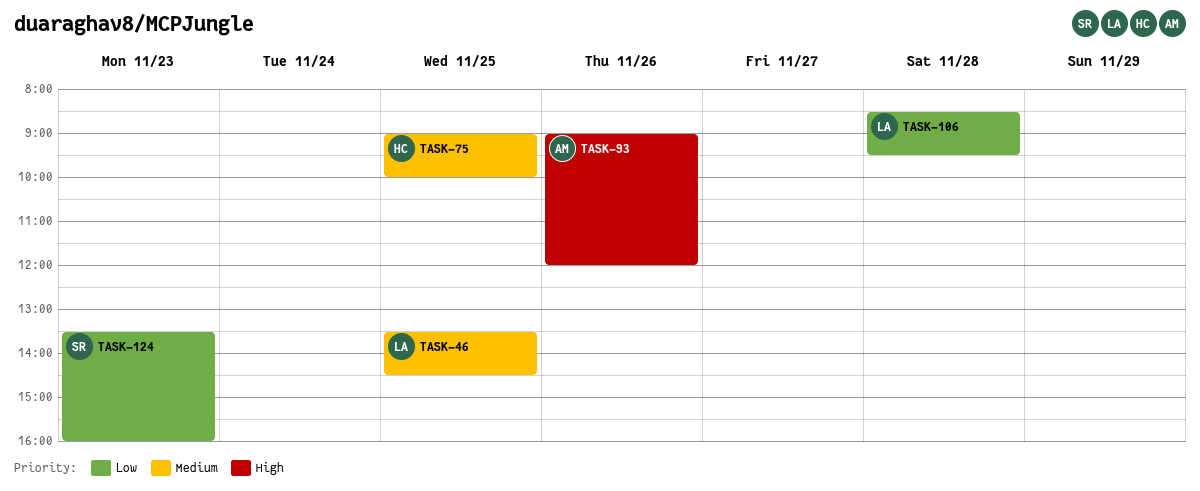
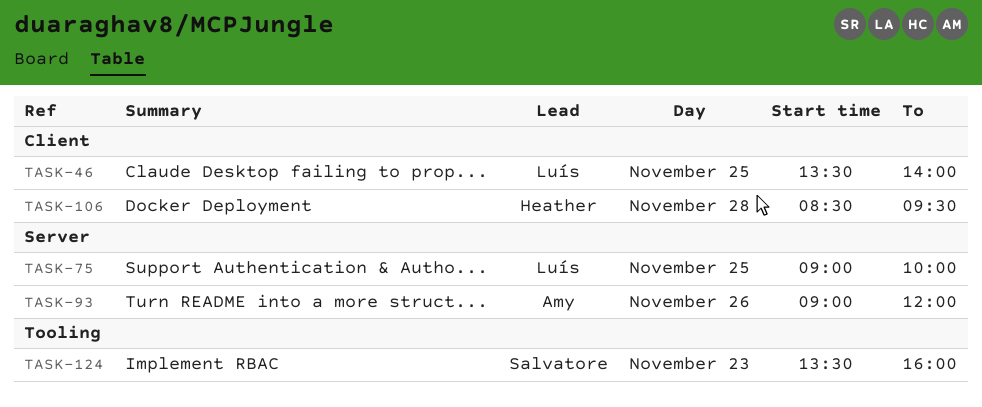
TASK-46, ends: 14:30 -> 14:00
TASK-75, owner: Heather -> Luís
TASK-106, owner: Luís -> Heather

